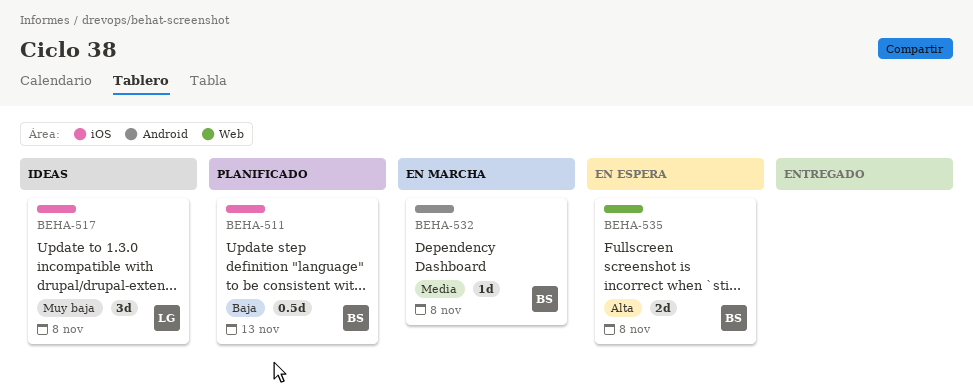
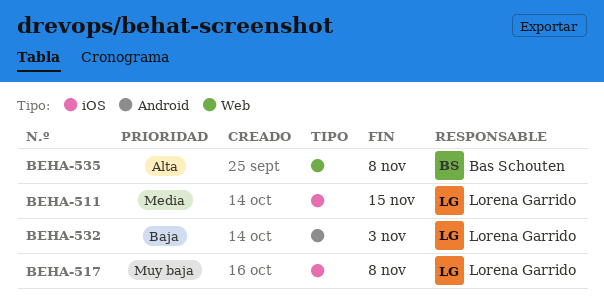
BEHA-511, owner: Bas Schouten -> Lorena Garrido
BEHA-511, priority: Baja -> Media
BEHA-511, due: Nov 13 -> Nov 15
BEHA-532, owner: Bas Schouten -> Lorena Garrido
BEHA-532, priority: Media -> Baja
BEHA-532, due: Nov 8 -> Nov 3

